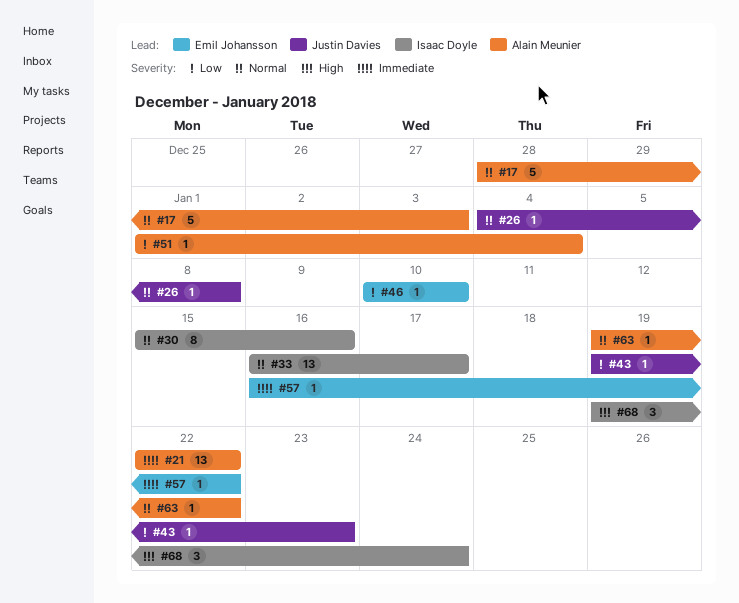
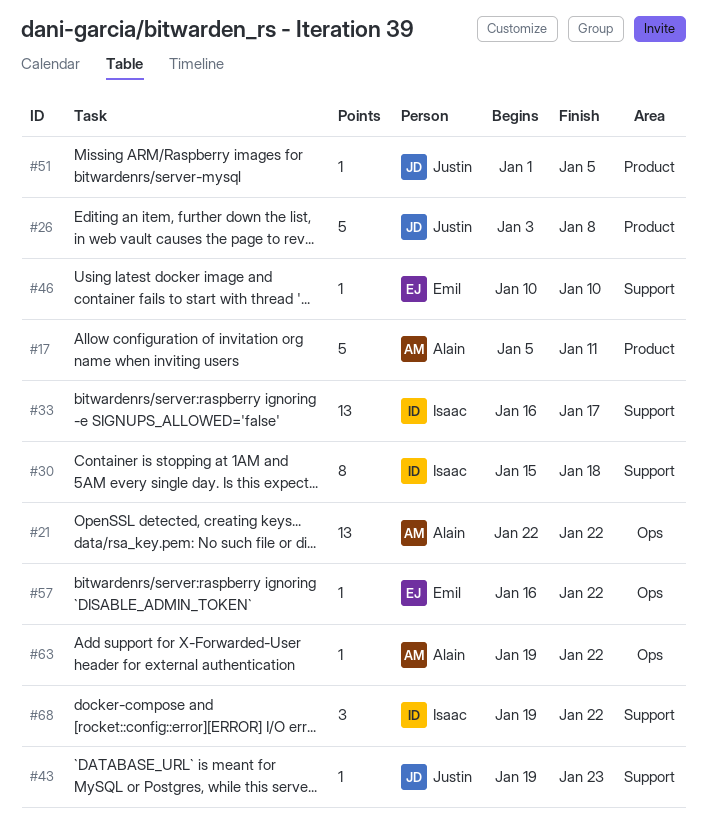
#17, start: Dec 28 -> Jan 5
#17, due: Jan 3 -> Jan 11
#26, estimate: 1 -> 5
#26, start: Jan 4 -> Jan 3
#30, due: Jan 16 -> Jan 18
#51, owner: Alain Meunier -> Justin Davies
#51, due: Jan 4 -> Jan 5
#68, due: Jan 24 -> Jan 22

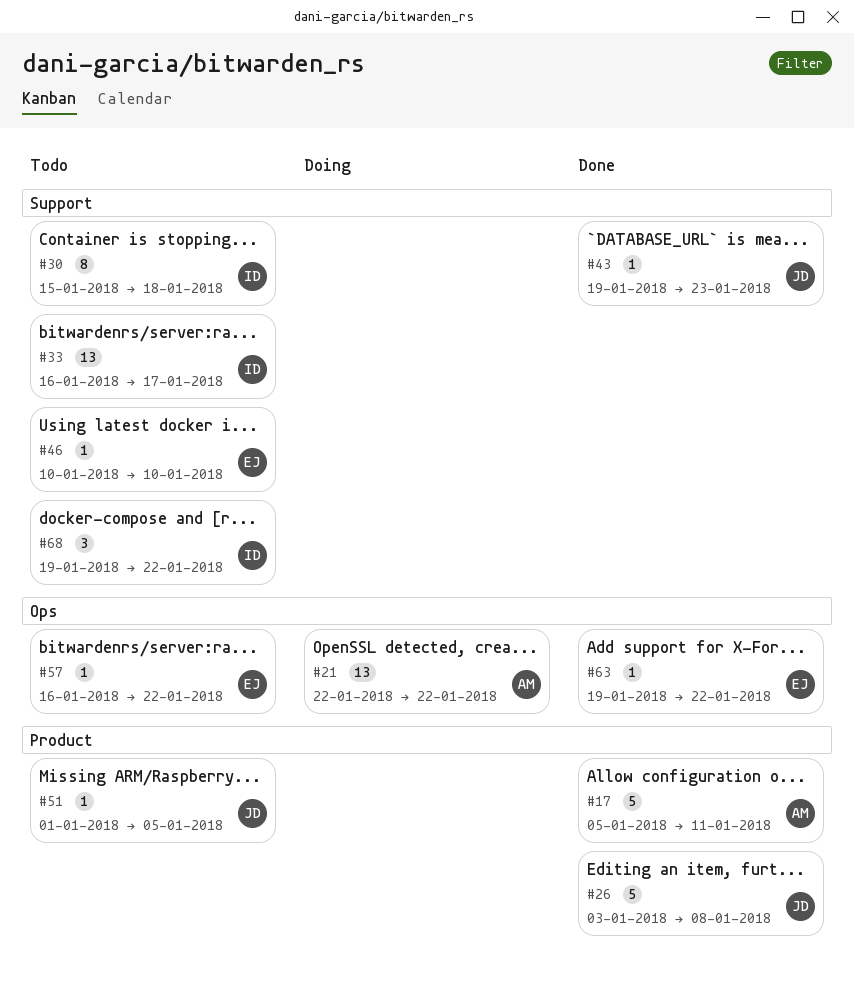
#63, owner: Alain -> Emil

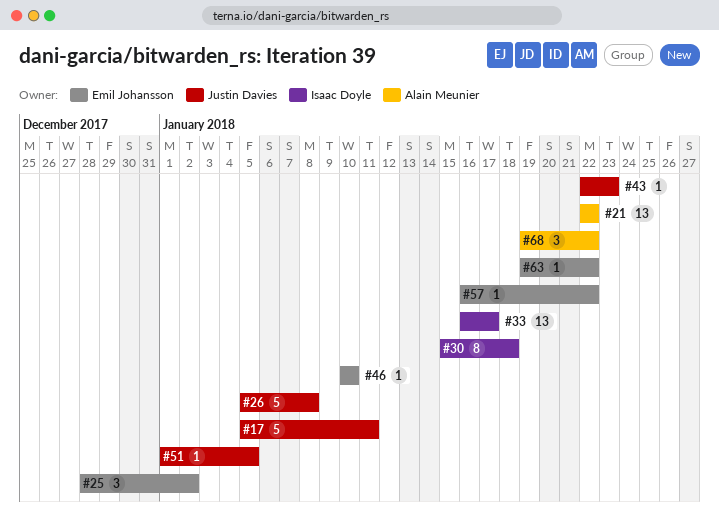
#17, owner: Alain Meunier -> Justin Davies
#25: none -> present
#26, start: Jan 3 -> Jan 5
#43, start: Jan 19 -> Jan 22
#68, owner: Isaac Doyle -> Alain Meunier

